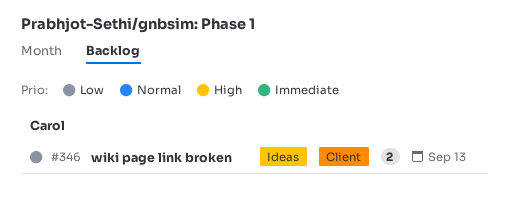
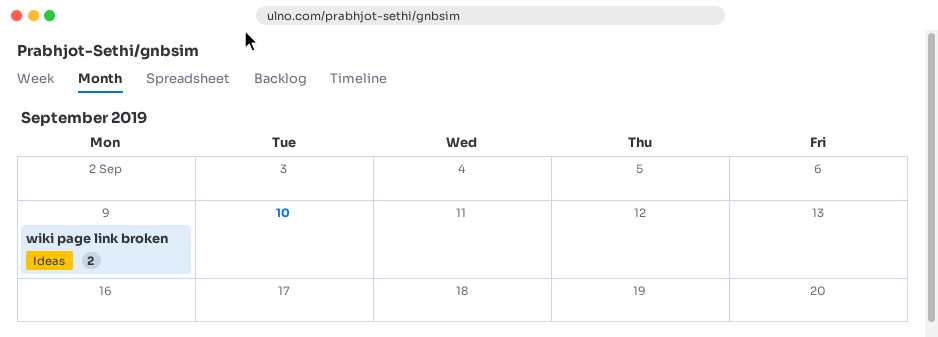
wiki page link broken, due: Sep 13 -> Sep 9

